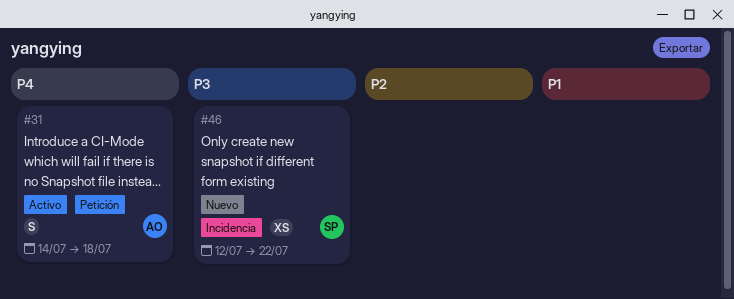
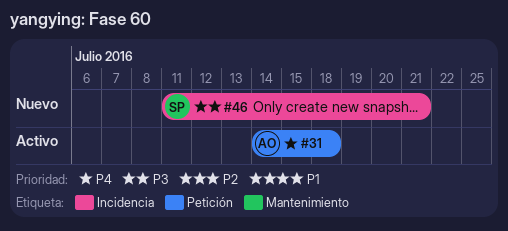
#46, start: Jul 12 -> Jul 11
#46, due: Jul 22 -> Jul 21

